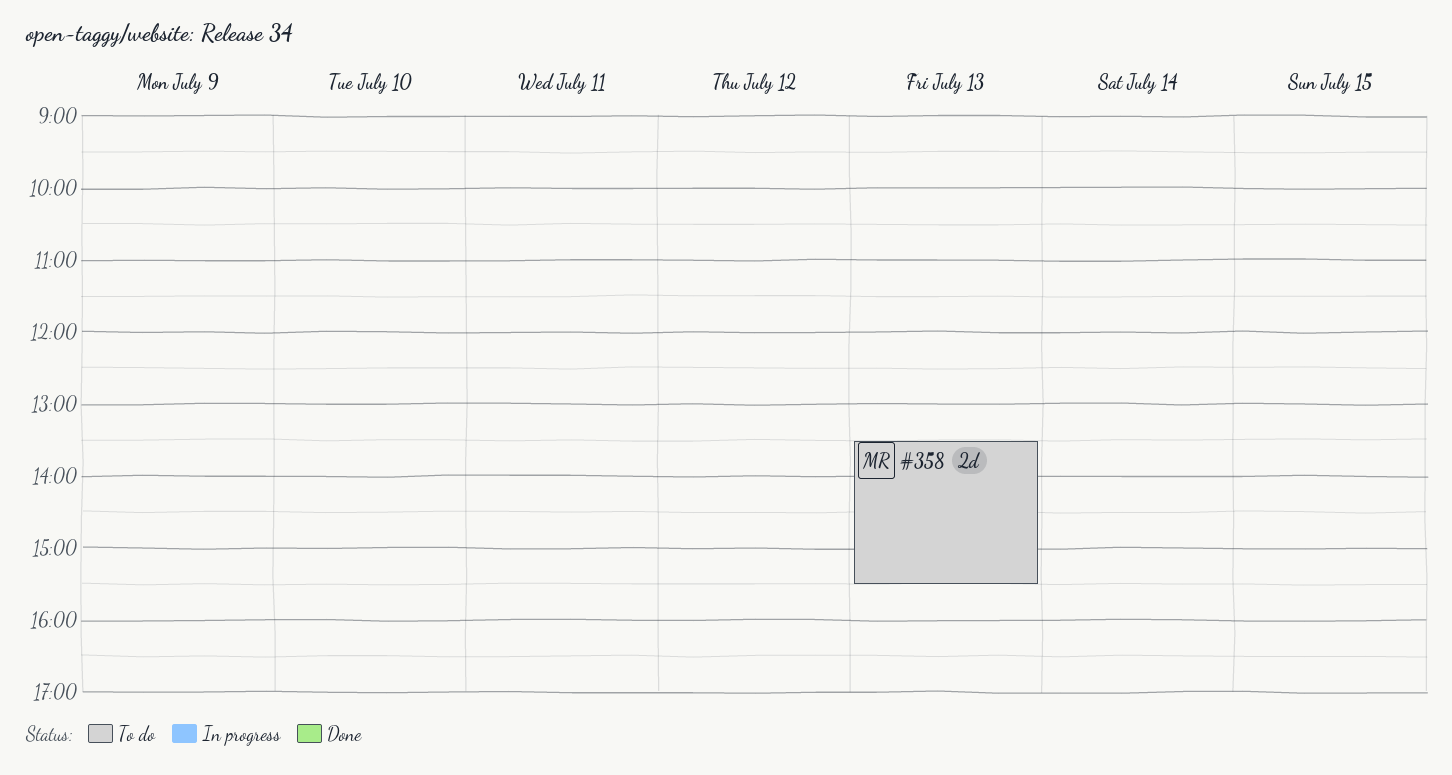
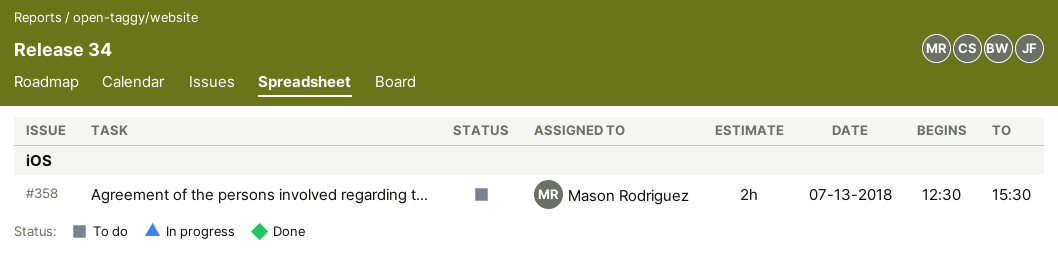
#358, estimate: 2d -> 2h
#358, begins: 13:30 -> 12:30

